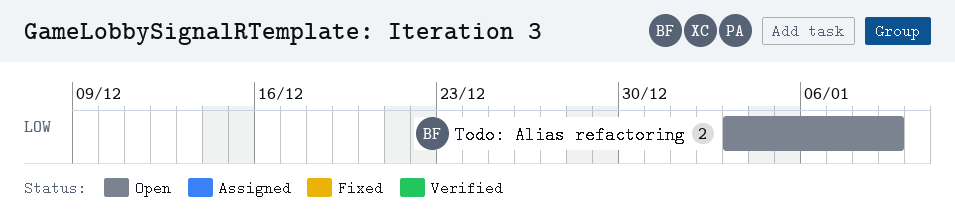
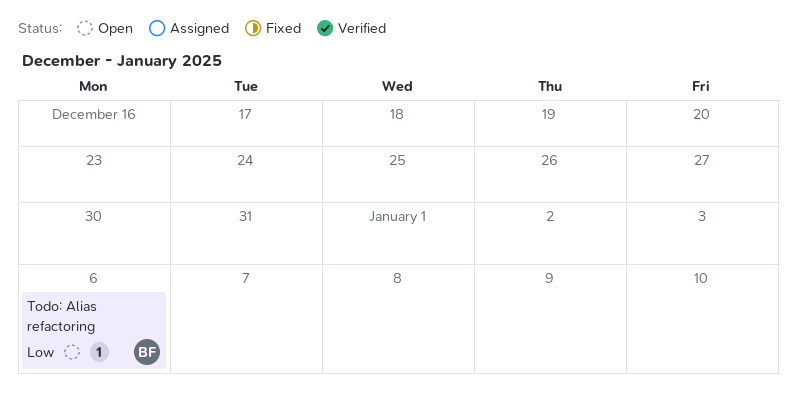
Todo: Alias refactoring, estimate: 2 -> 1
Todo: Alias refactoring, due: Jan 9 -> Jan 6

